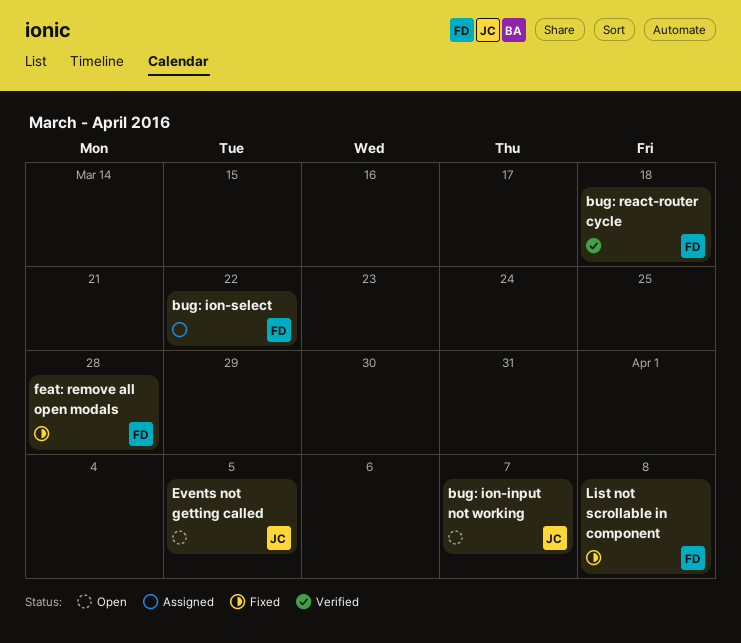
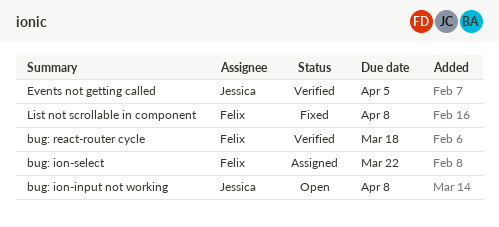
bug: ion-input not working, due: Apr 7 -> Apr 8
Events not getting called, status: Open -> Verified
feat: remove all open modals: present -> none

